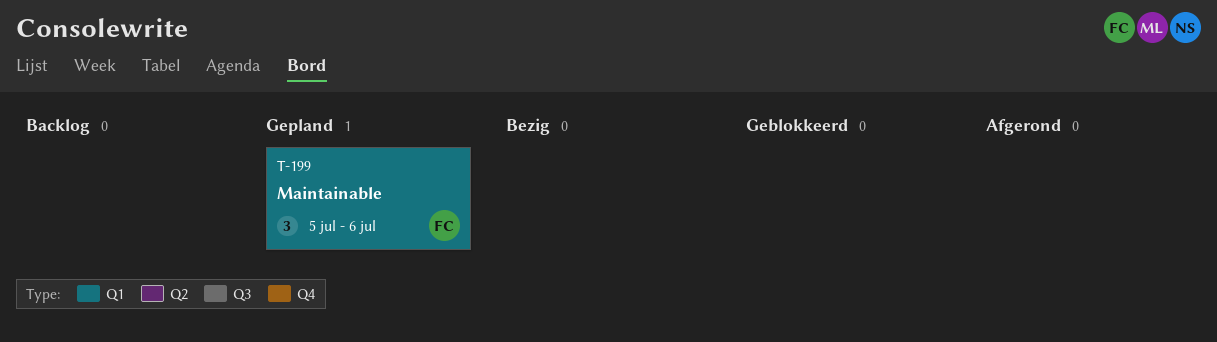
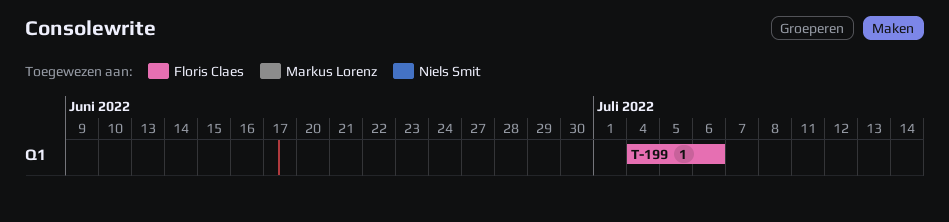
T-199, estimate: 3 -> 1
T-199, start: Jul 5 -> Jul 4

